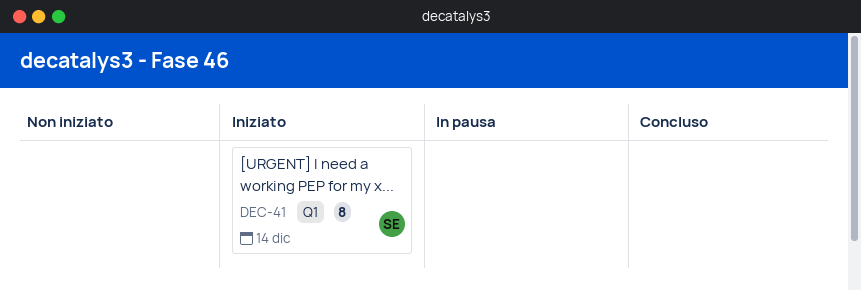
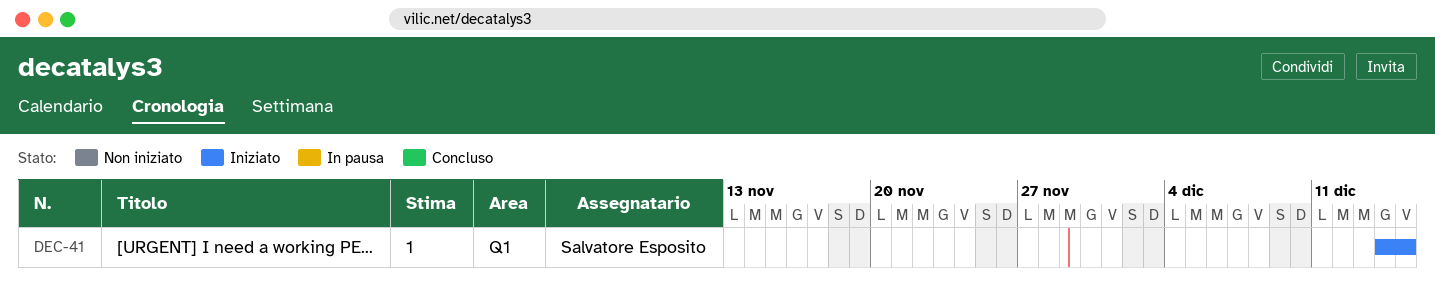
DEC-41, estimate: 8 -> 1
DEC-41, due: Dec 14 -> Dec 15

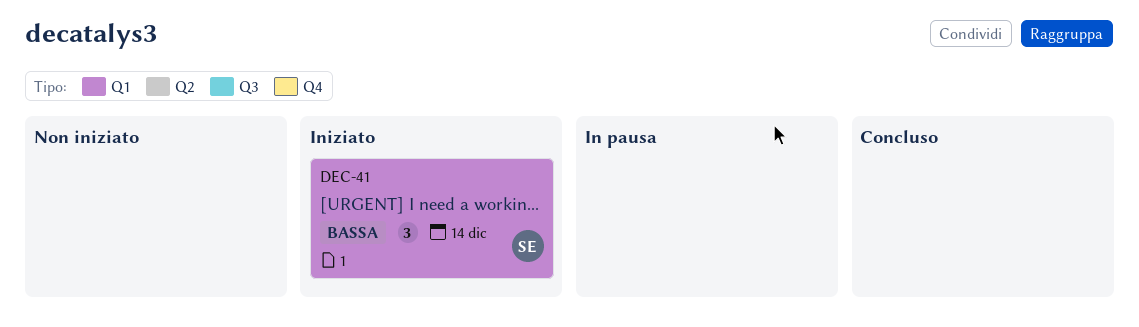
DEC-41, estimate: 1 -> 3
DEC-41, due: Dec 15 -> Dec 14

